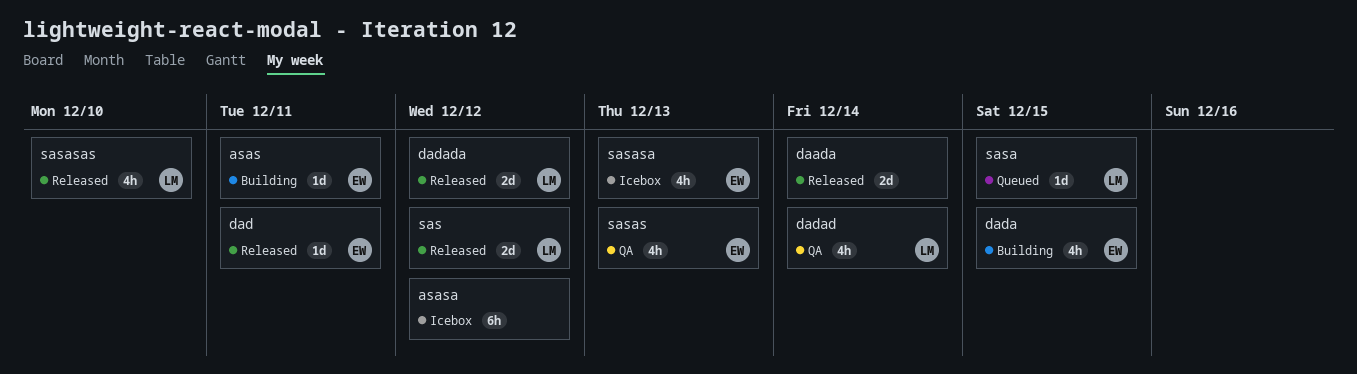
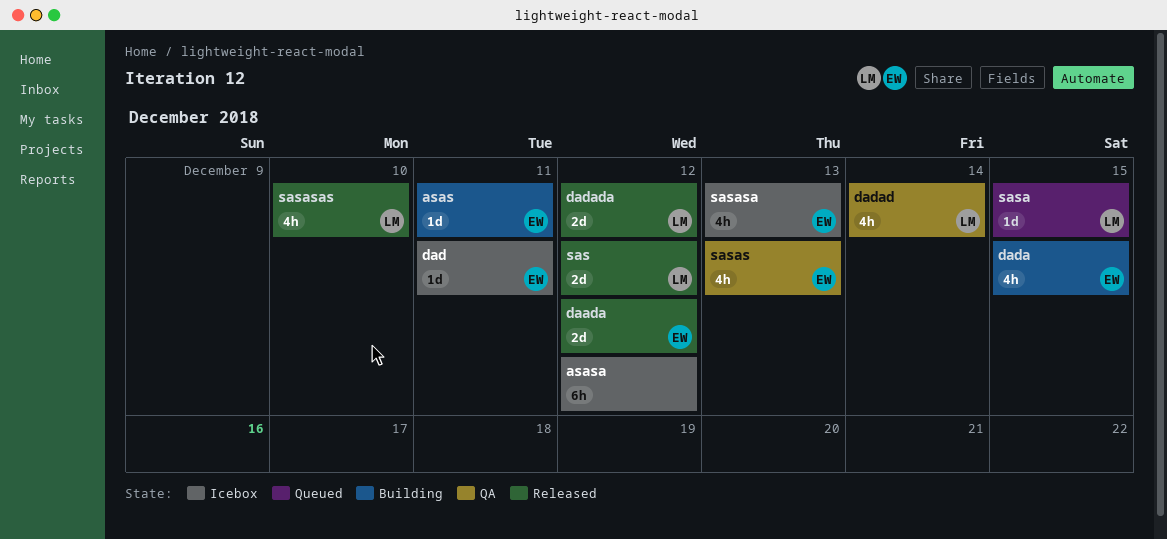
daada, owner: none -> EW
daada, due: Dec 14 -> Dec 12
dad, status: Released -> Icebox

